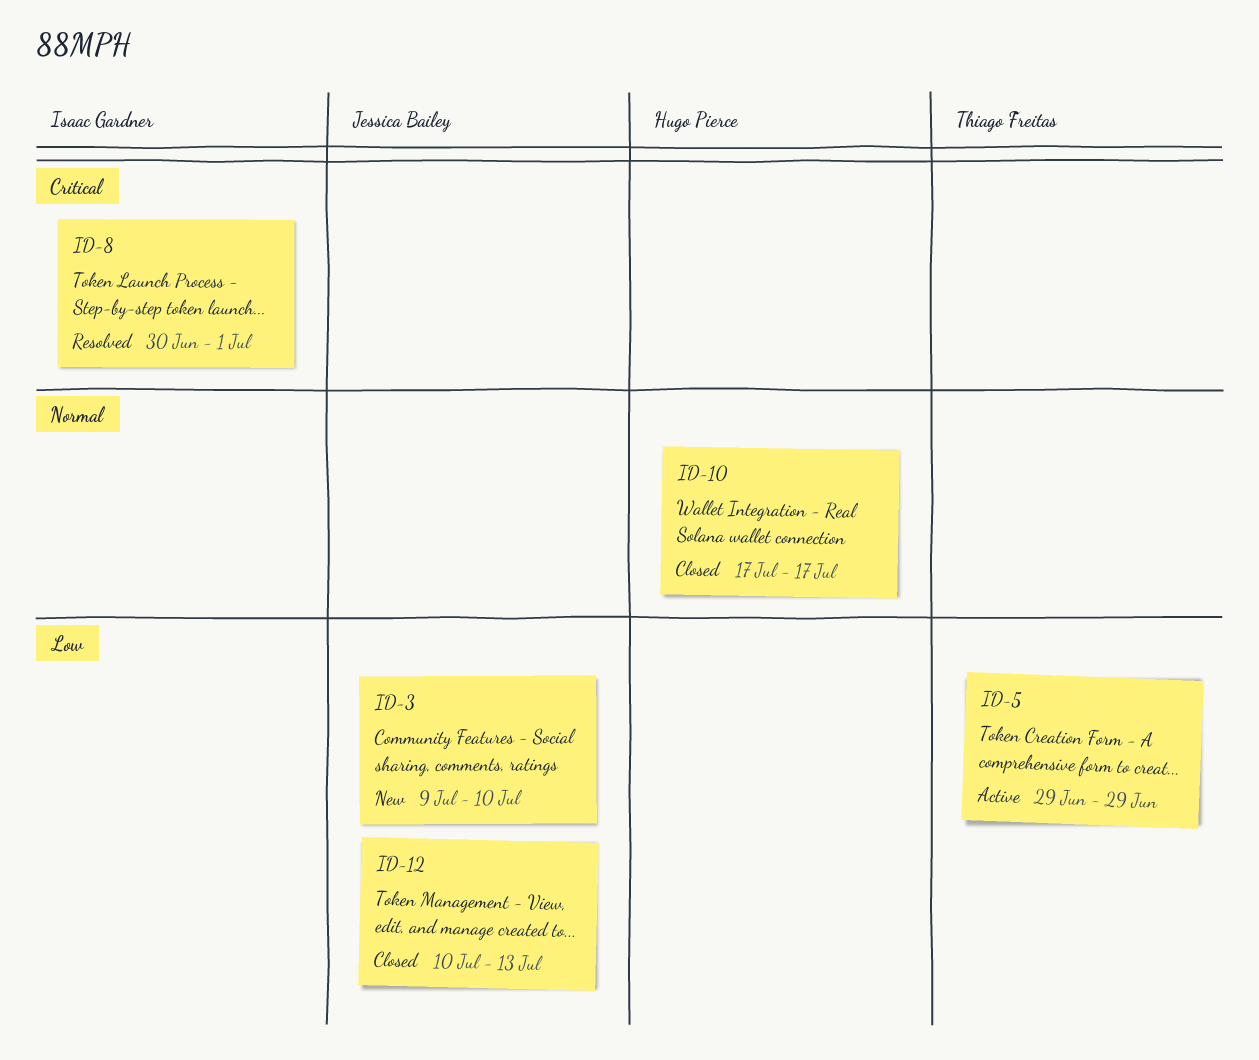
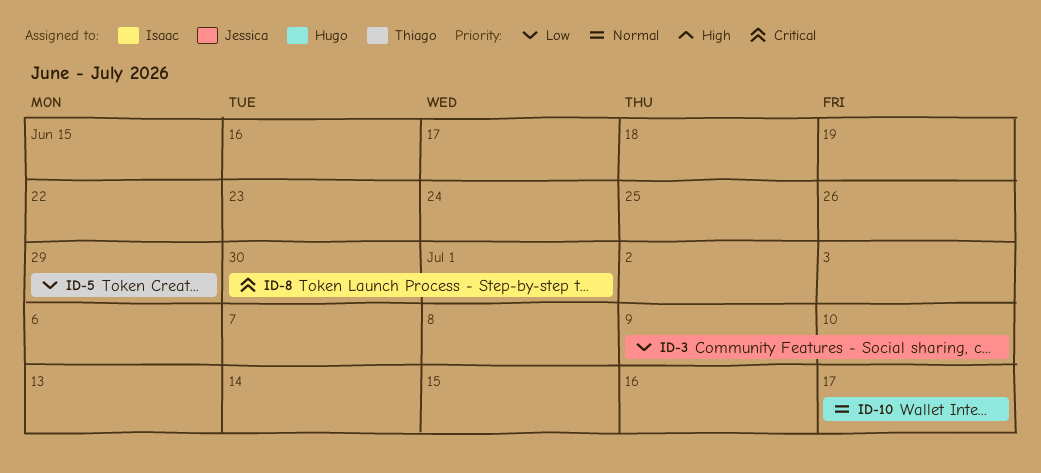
ID-12: present -> none

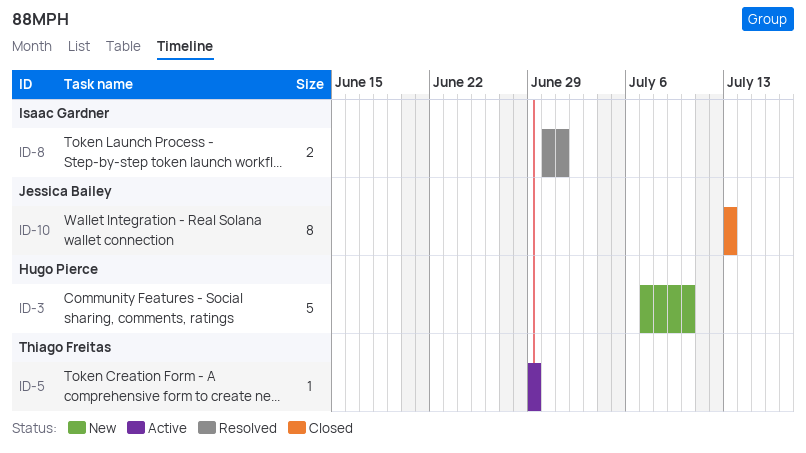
ID-3, owner: Jessica Bailey -> Hugo Pierce
ID-3, start: Jul 9 -> Jul 7
ID-10, owner: Hugo Pierce -> Jessica Bailey
ID-10, start: Jul 17 -> Jul 13
ID-10, due: Jul 17 -> Jul 13

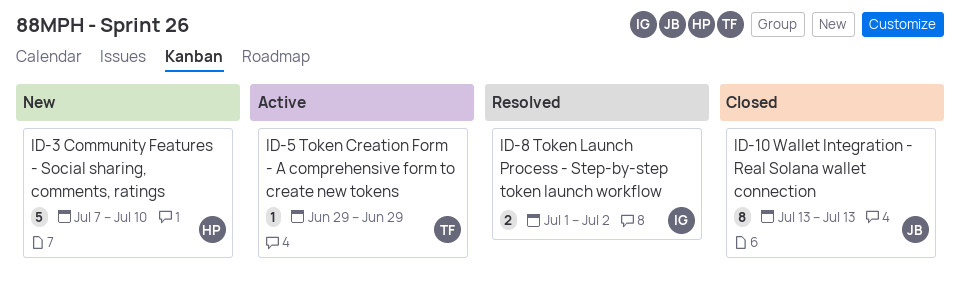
ID-8, start: Jun 30 -> Jul 1
ID-8, due: Jul 1 -> Jul 2

